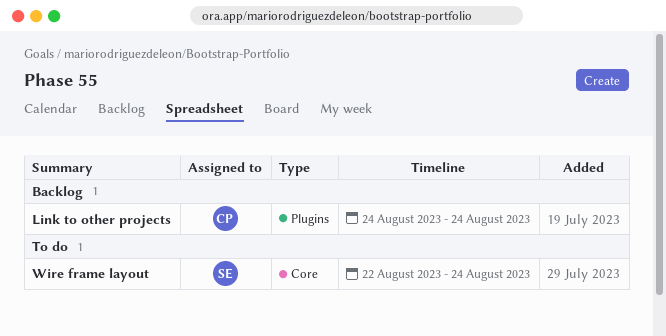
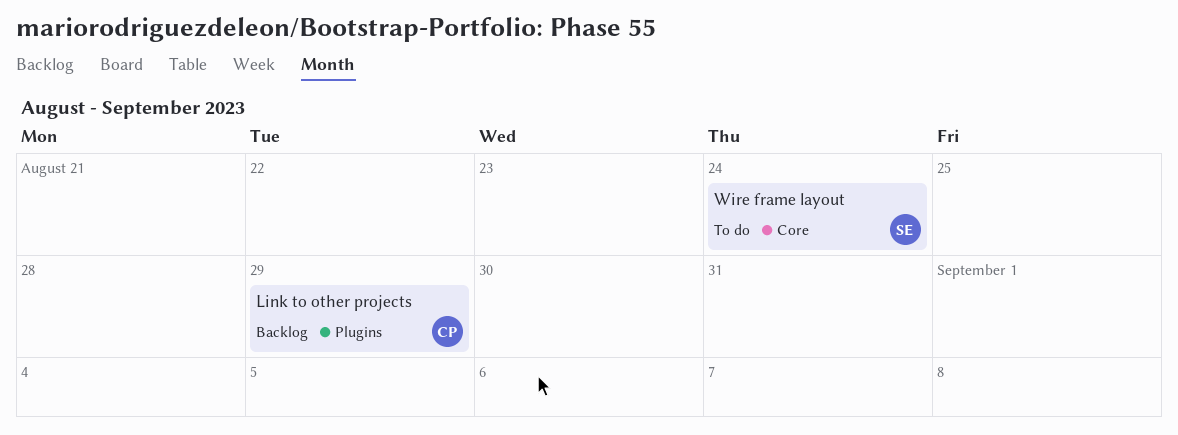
Link to other projects, due: Aug 24 -> Aug 29

